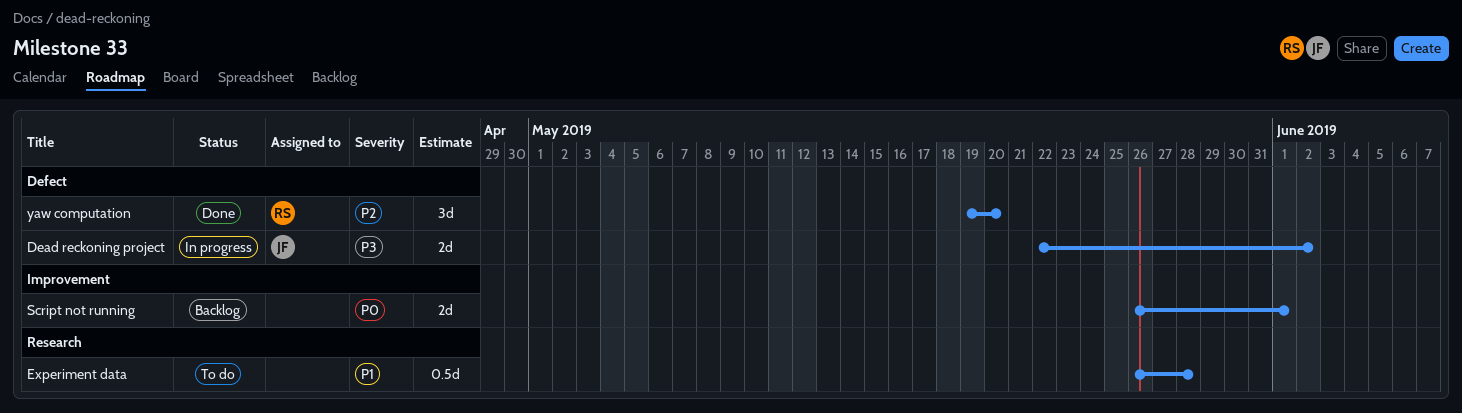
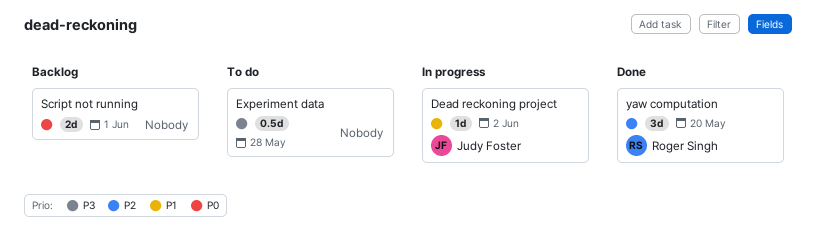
Dead reckoning project, priority: P3 -> P1
Dead reckoning project, estimate: 2d -> 1d
Experiment data, priority: P1 -> P3

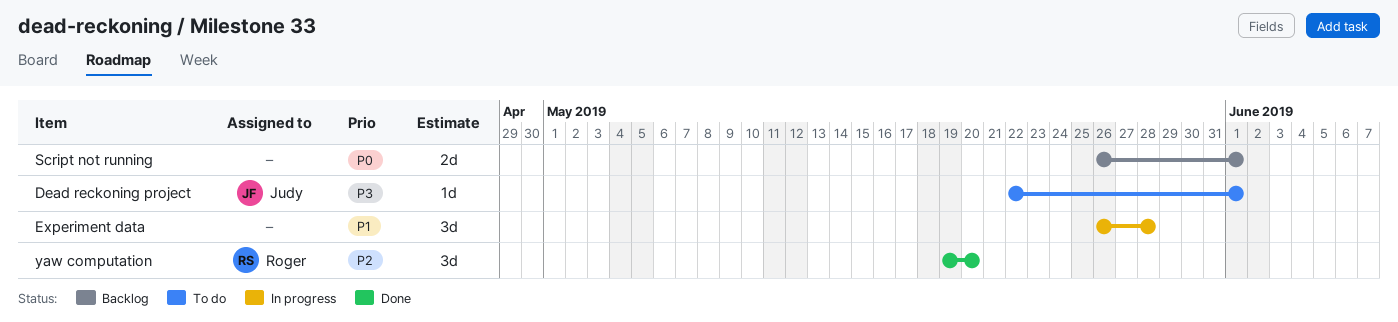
Dead reckoning project, status: In progress -> To do
Dead reckoning project, priority: P1 -> P3
Dead reckoning project, due: Jun 2 -> Jun 1
Experiment data, status: To do -> In progress
Experiment data, priority: P3 -> P1
Experiment data, estimate: 0.5d -> 3d

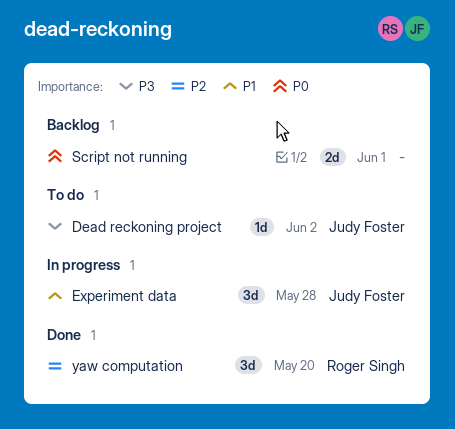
Dead reckoning project, due: Jun 1 -> Jun 2
Experiment data, owner: none -> Judy Foster

